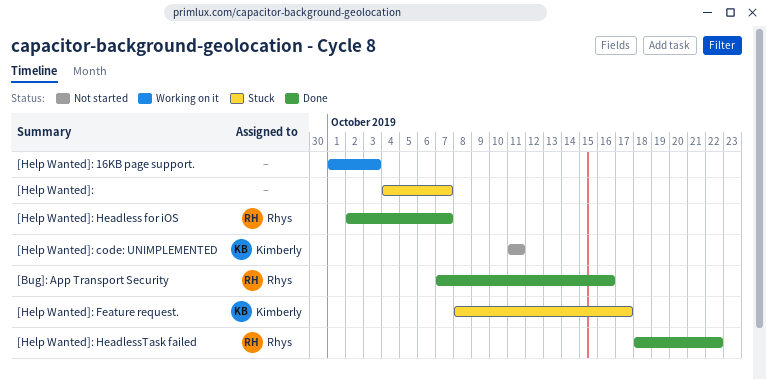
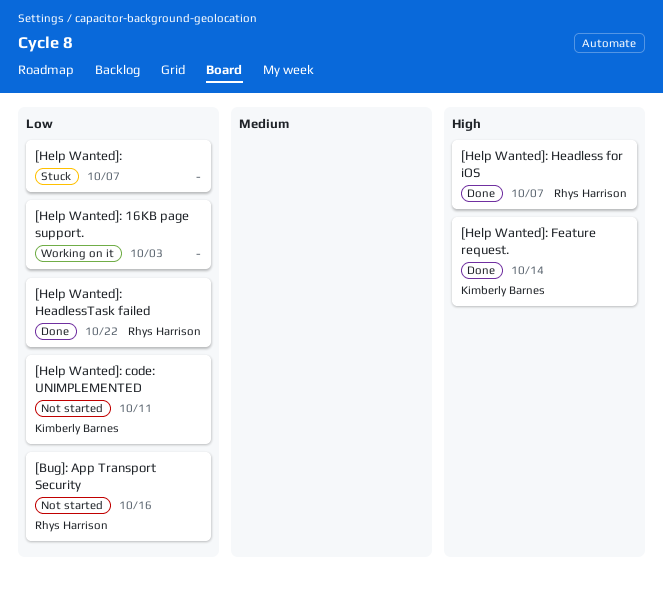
[Bug]: App Transport Security, status: Done -> Not started
[Help Wanted]: Feature request., status: Stuck -> Done
[Help Wanted]: Feature request., due: Oct 17 -> Oct 14

